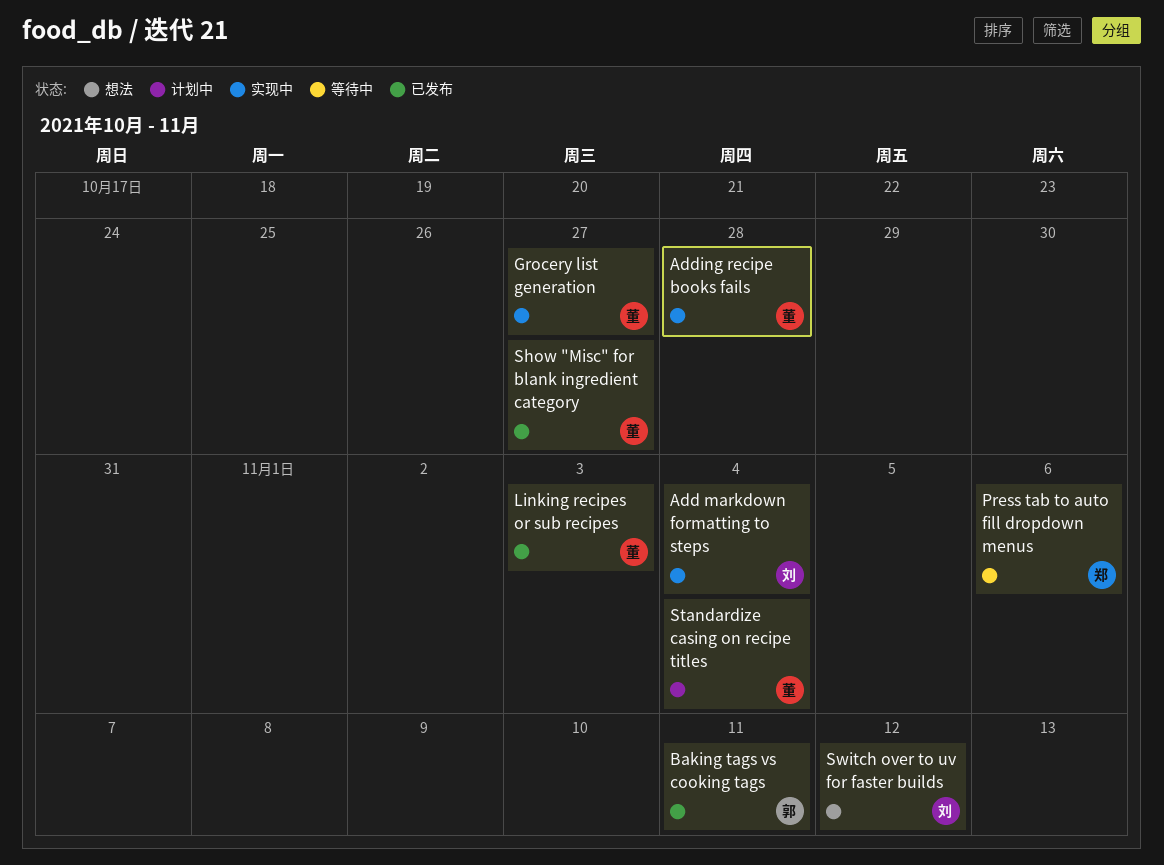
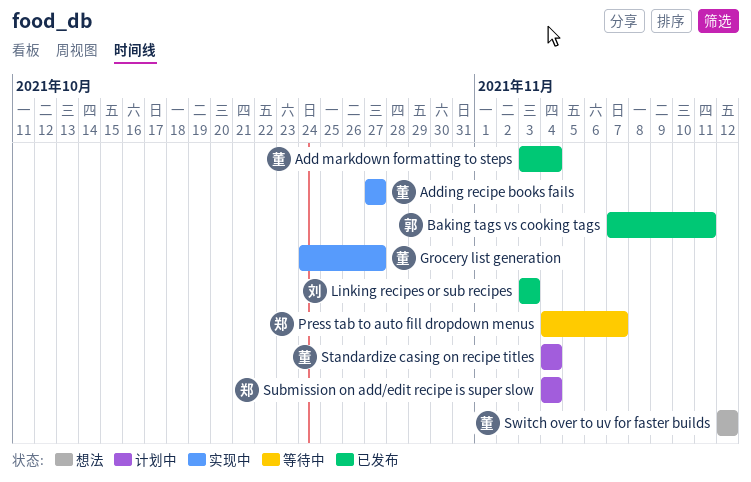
Add markdown formatting to steps, status: 实现中 -> 已发布
Add markdown formatting to steps, owner: 刘 -> 董
Adding recipe books fails, due: Oct 28 -> Oct 27
Linking recipes or sub recipes, owner: 董 -> 刘
Press tab to auto fill dropdown menus, due: Nov 6 -> Nov 7
Show "Misc" for blank ingredient category: present -> none
Submission on add/edit recipe is super slow: none -> present
Switch over to uv for faster builds, owner: 刘 -> 董

